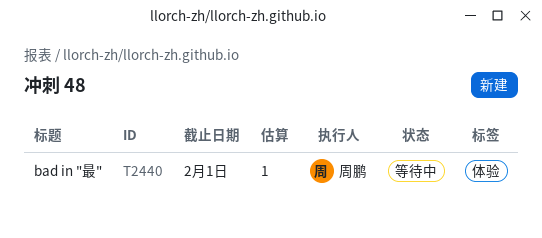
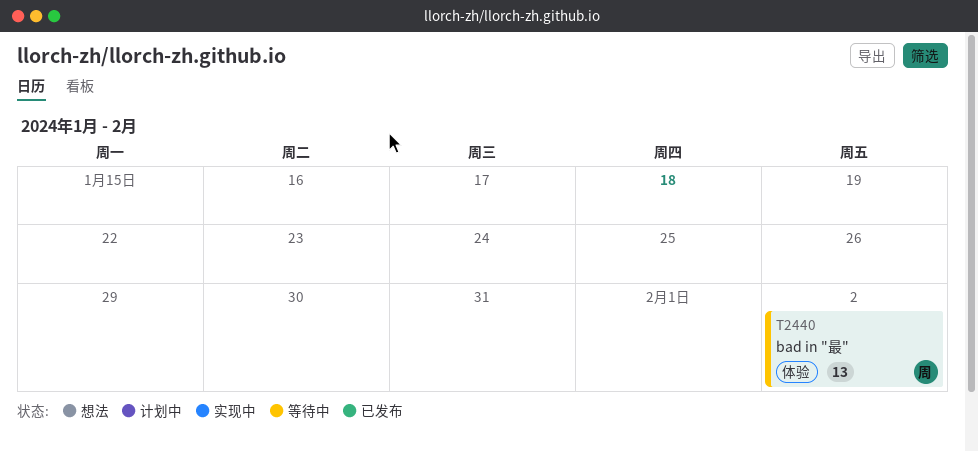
T2440, estimate: 1 -> 13
T2440, due: Feb 1 -> Feb 2

